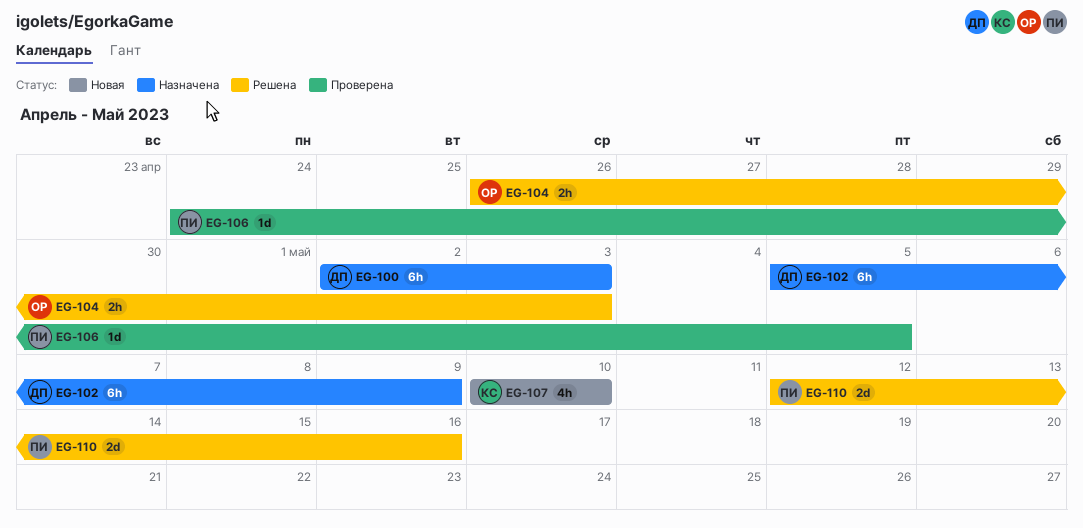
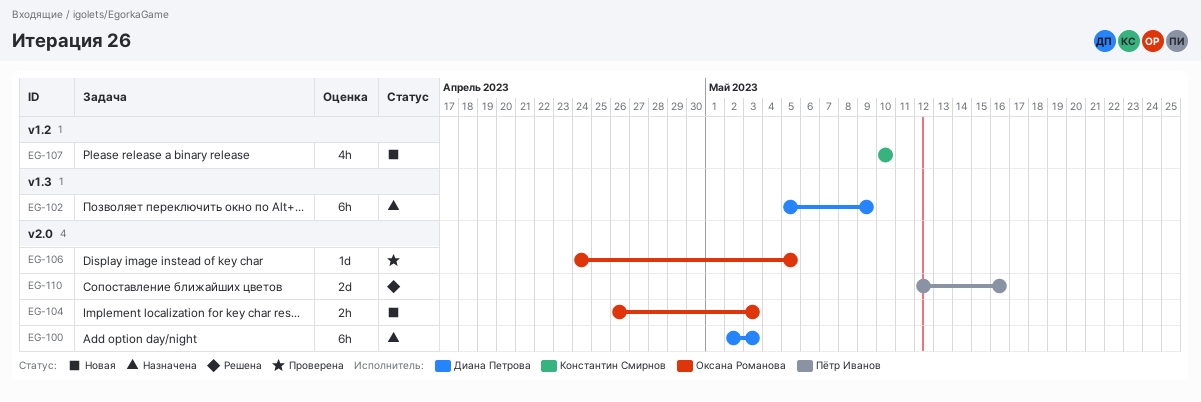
EG-104, status: Решена -> Новая
EG-106, owner: Пётр Иванов -> Оксана Романова

